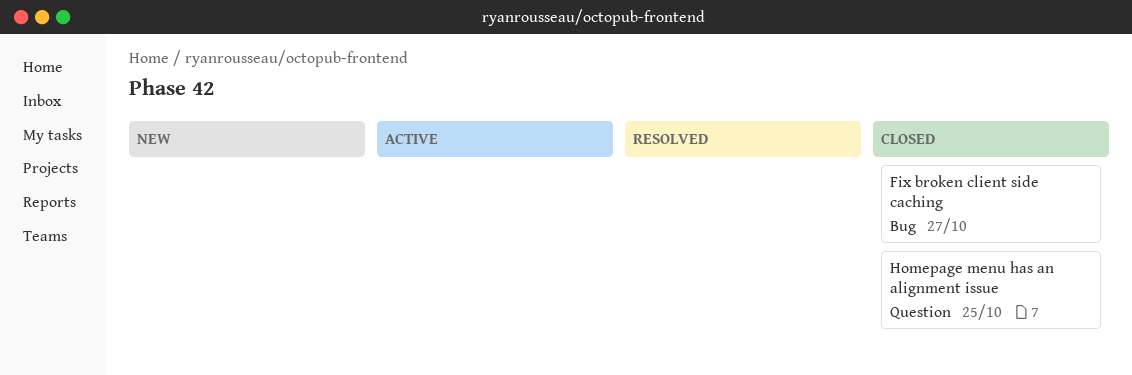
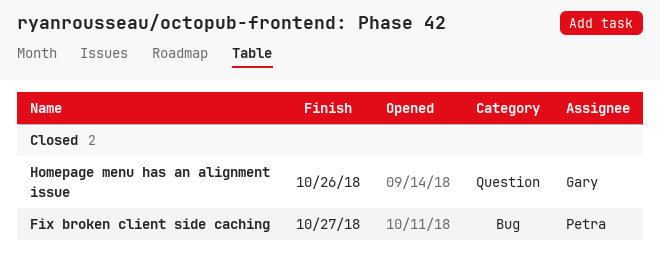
Homepage menu has an alignment issue, due: Oct 25 -> Oct 26

